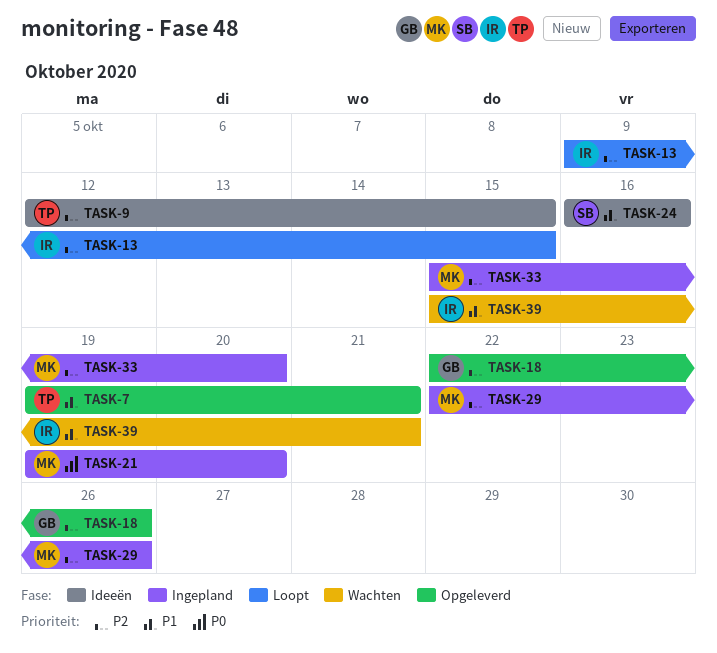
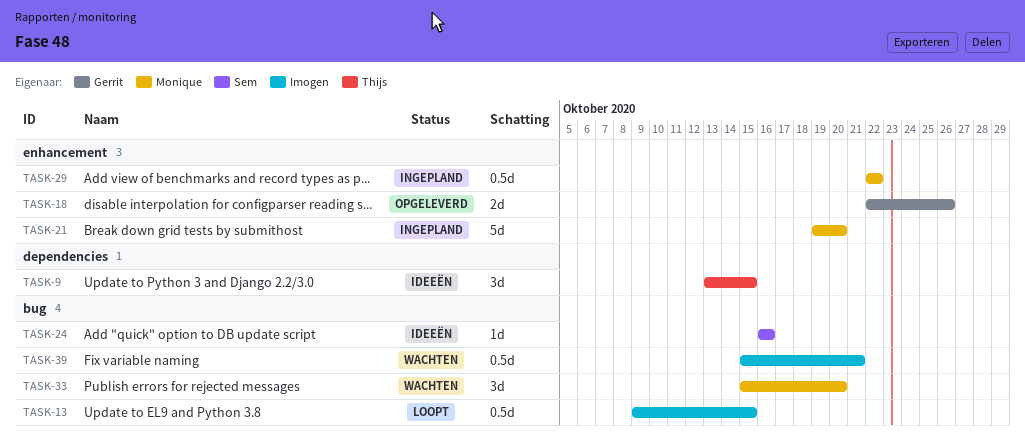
TASK-7: present -> none
TASK-9, start: Oct 12 -> Oct 13
TASK-29, due: Oct 26 -> Oct 22
TASK-33, status: Ingepland -> Wachten

